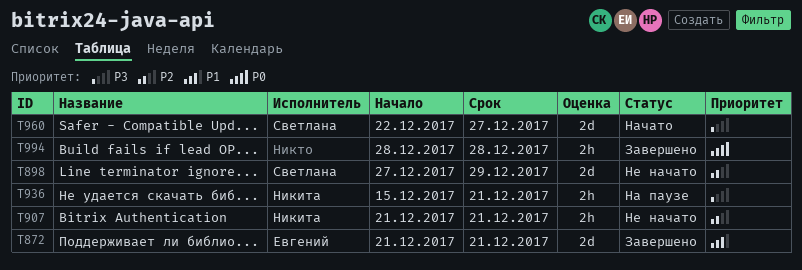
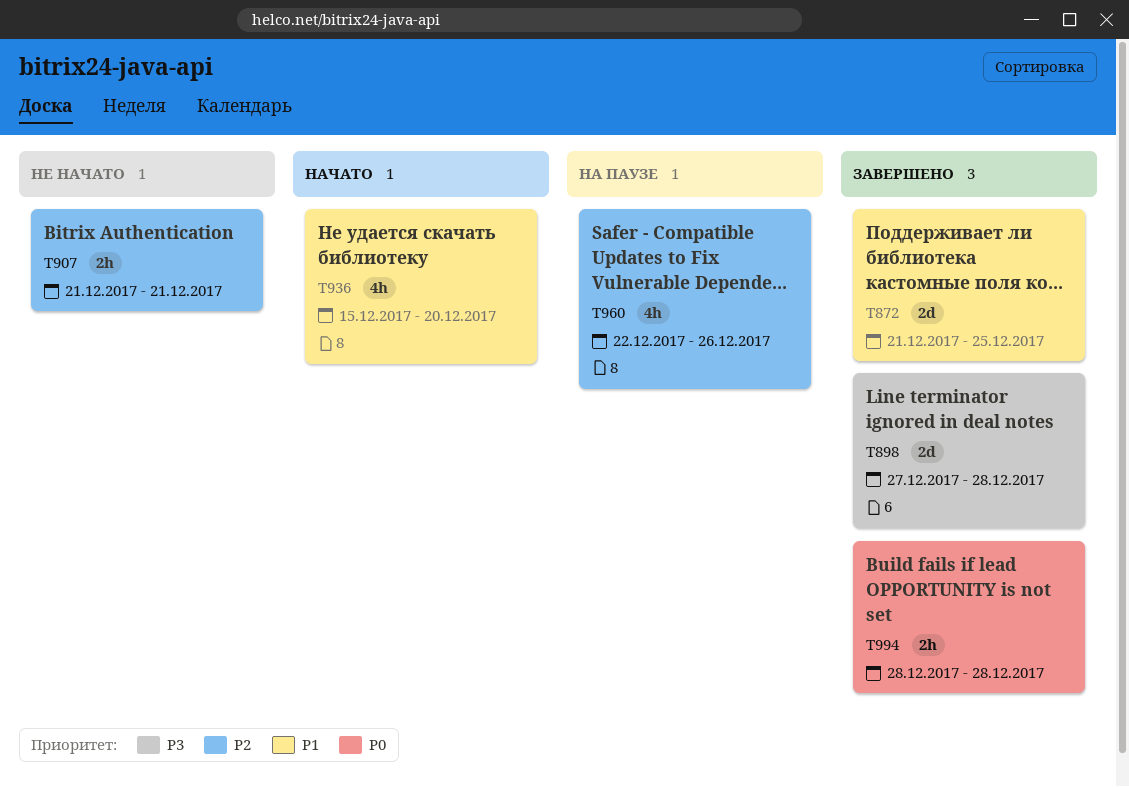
T872, due: Dec 21 -> Dec 25
T898, status: Не начато -> Завершено
T898, priority: P2 -> P3
T898, due: Dec 29 -> Dec 28
T936, status: На паузе -> Начато
T936, priority: P3 -> P1
T936, estimate: 2h -> 4h
T936, due: Dec 21 -> Dec 20
T960, status: Начато -> На паузе
T960, priority: P3 -> P2
T960, estimate: 2d -> 4h
T960, due: Dec 27 -> Dec 26

